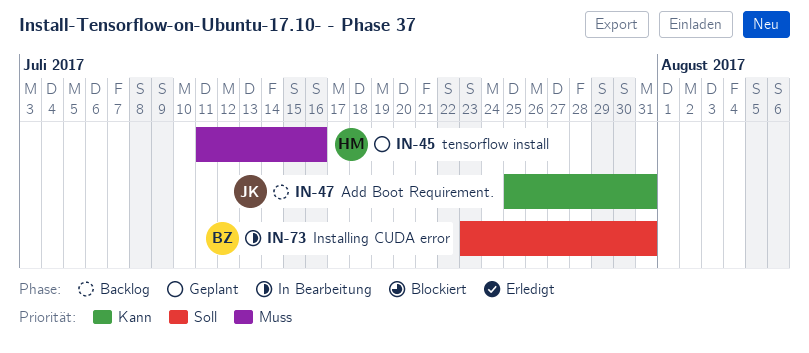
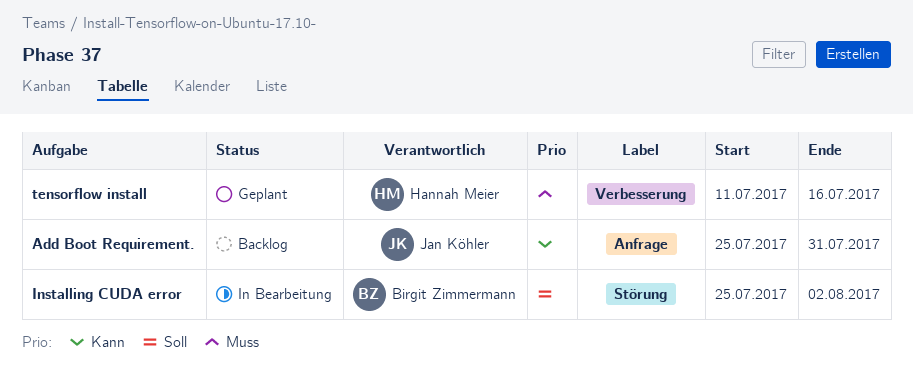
Installing CUDA error, start: Jul 23 -> Jul 25
Installing CUDA error, due: Jul 31 -> Aug 2

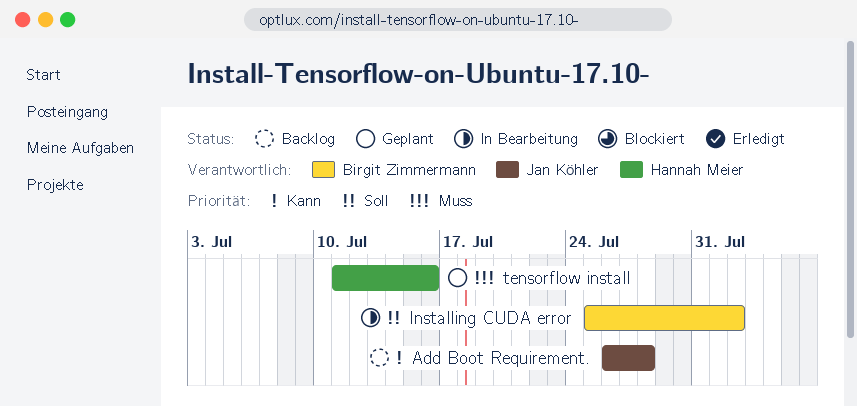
Add Boot Requirement., start: Jul 25 -> Jul 26
Add Boot Requirement., due: Jul 31 -> Jul 28

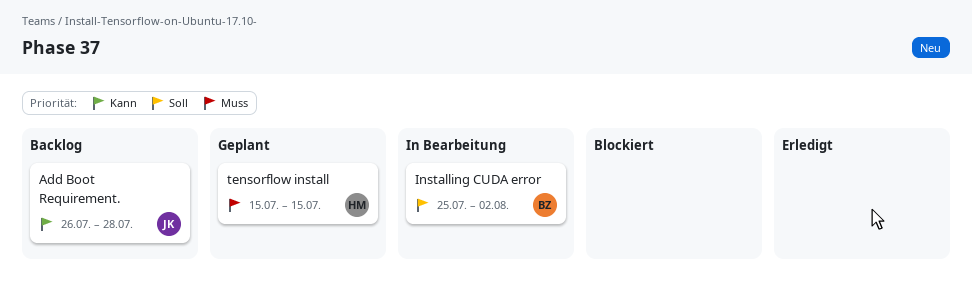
tensorflow install, start: Jul 11 -> Jul 15
tensorflow install, due: Jul 16 -> Jul 15

